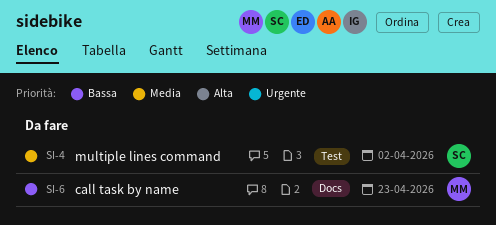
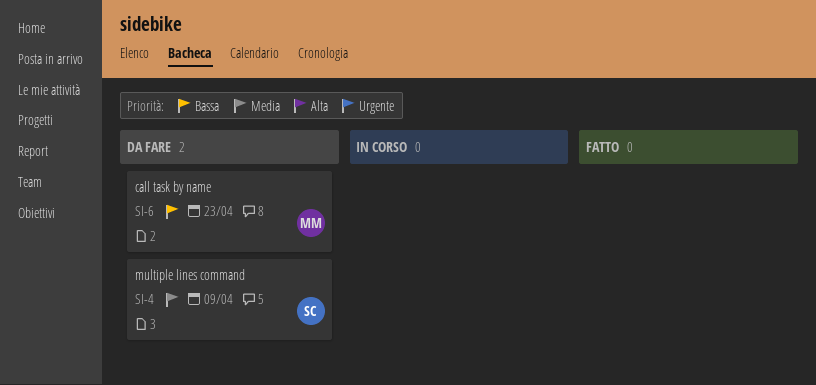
SI-4, due: Apr 2 -> Apr 9

